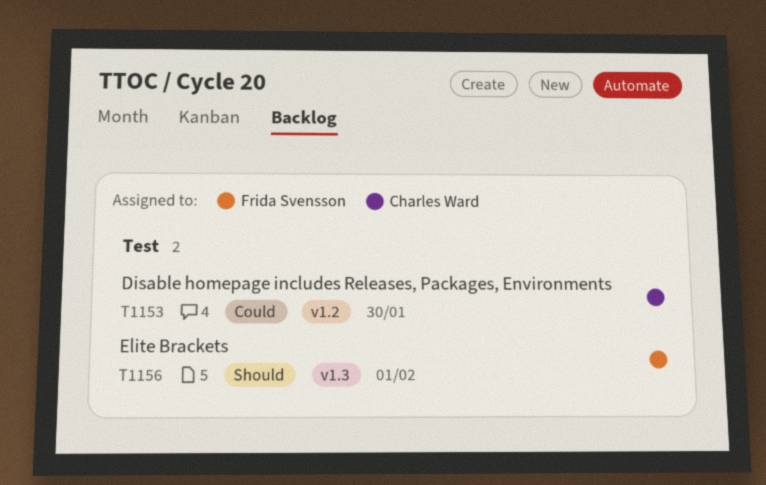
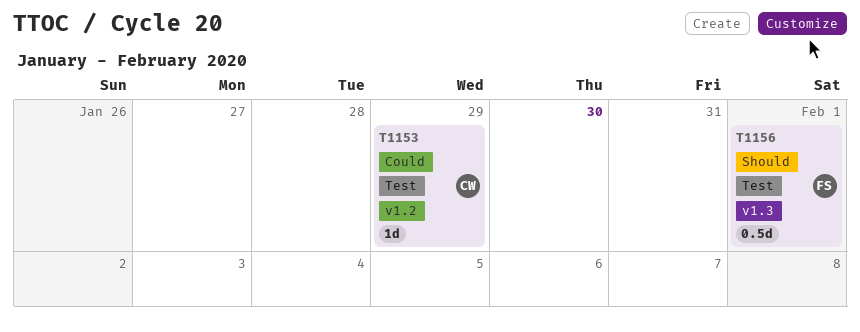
T1153, due: Jan 30 -> Jan 29

